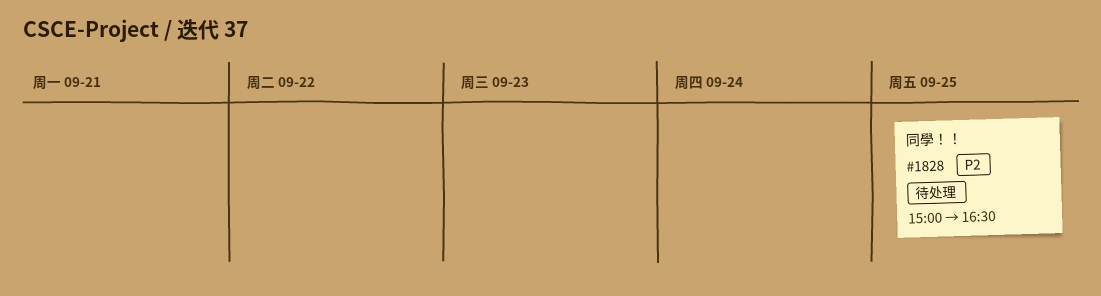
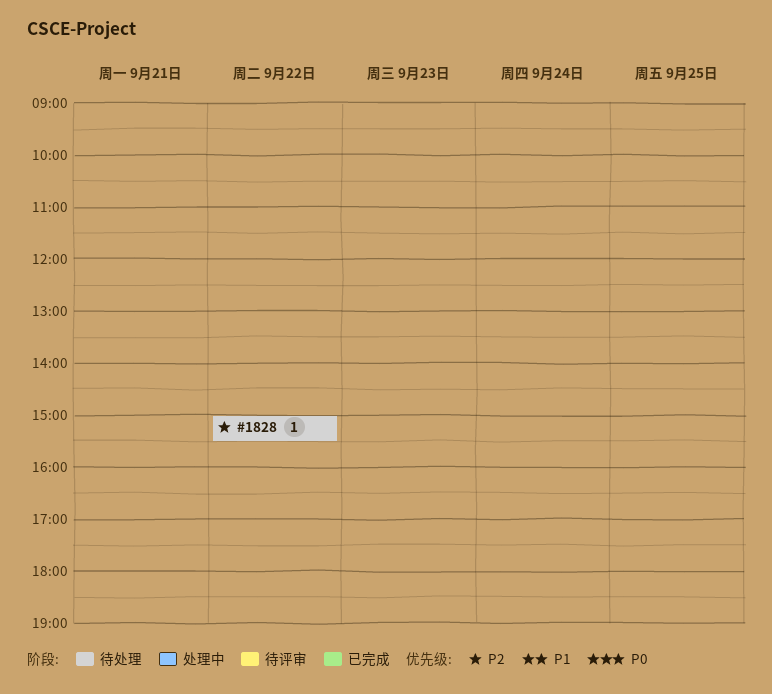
#1828, day: Sep 25 -> Sep 22
#1828, ends: 16:30 -> 15:30

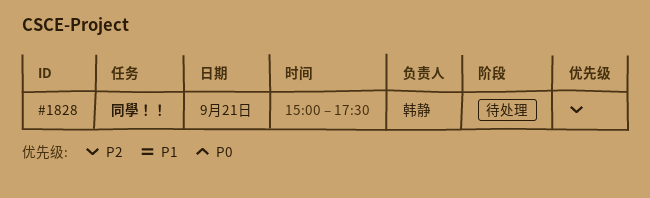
#1828, day: Sep 22 -> Sep 21
#1828, ends: 15:30 -> 17:30

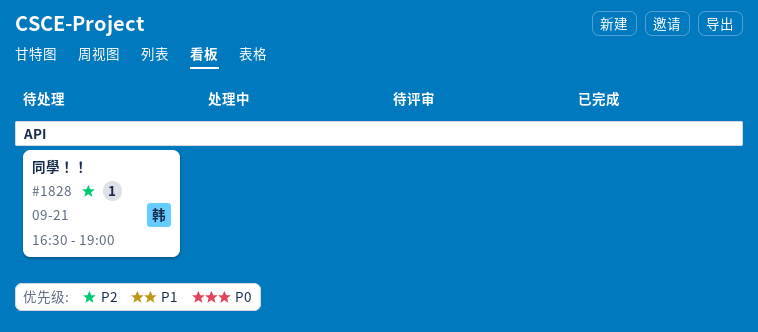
#1828, begins: 15:00 -> 16:30
#1828, ends: 17:30 -> 19:00

